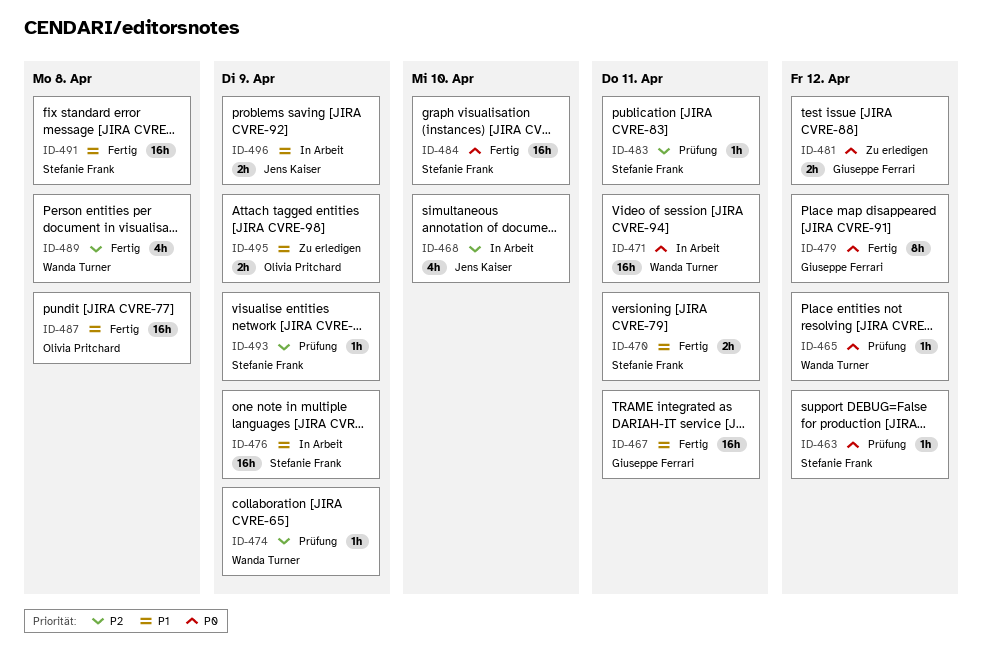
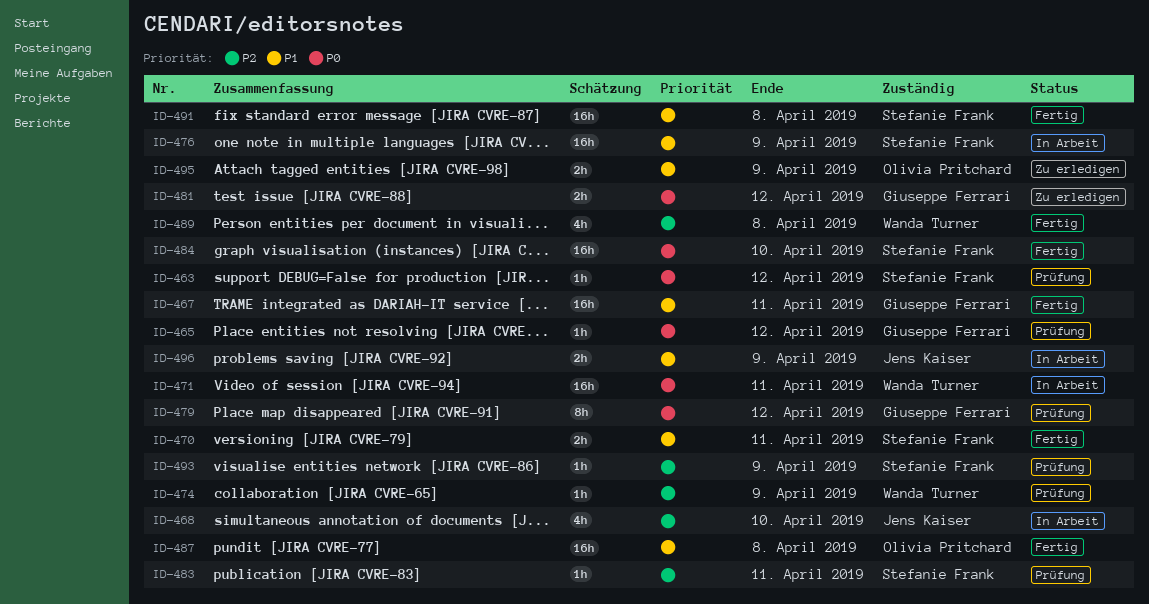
ID-465, owner: Wanda Turner -> Giuseppe Ferrari
ID-479, status: Fertig -> Prüfung

